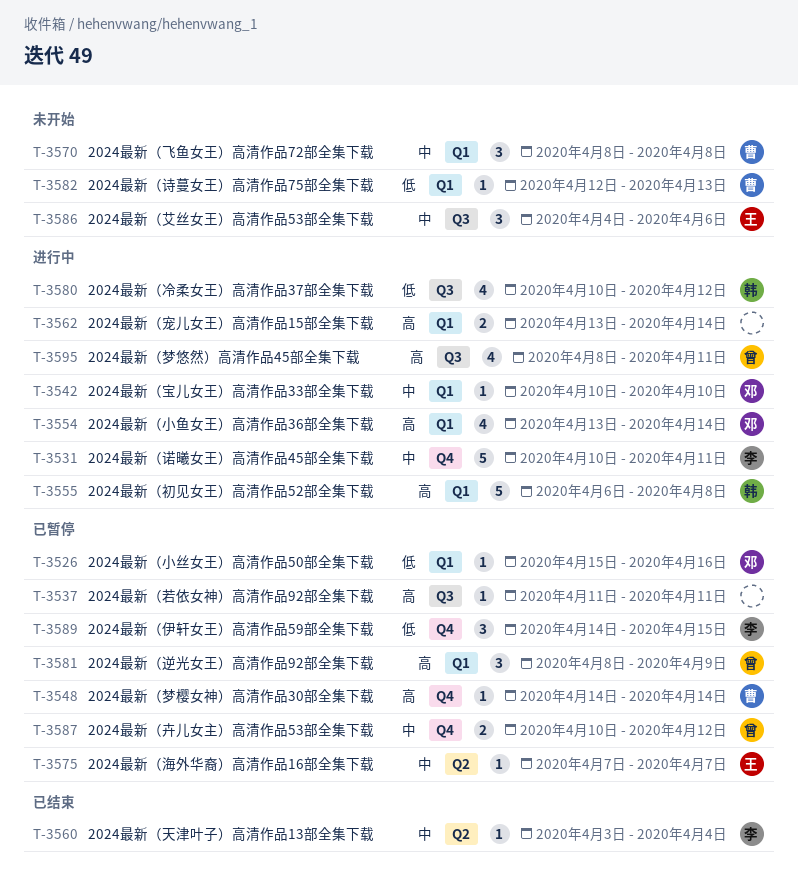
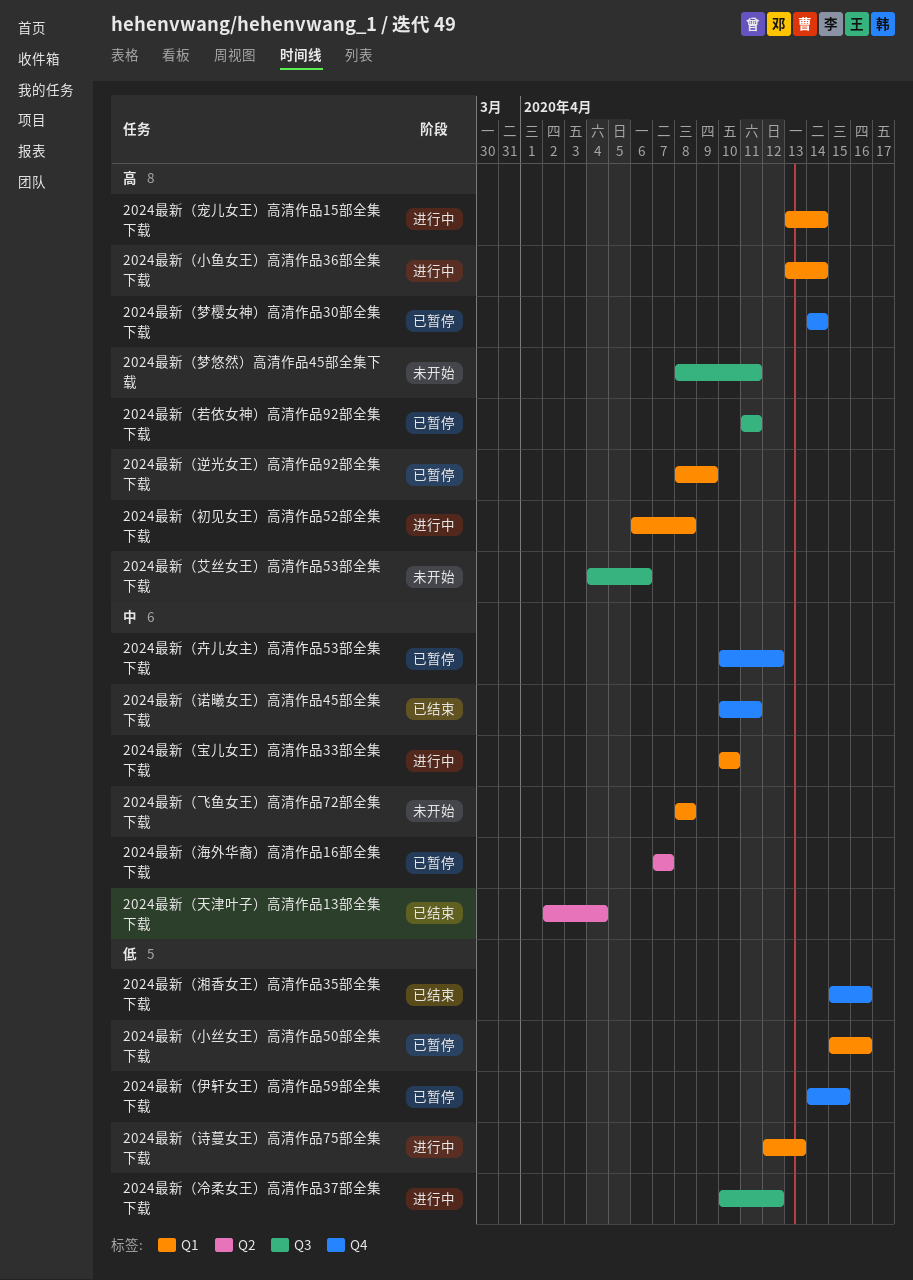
2024最新（天津叶子）高清作品13部全集下载, start: Apr 3 -> Apr 2
2024最新（梦悠然）高清作品45部全集下载, status: 进行中 -> 未开始
2024最新（湘香女王）高清作品35部全集下载: none -> present
2024最新（艾丝女王）高清作品53部全集下载, priority: 中 -> 高
2024最新（诗蔓女王）高清作品75部全集下载, status: 未开始 -> 进行中
2024最新（诺曦女王）高清作品45部全集下载, status: 进行中 -> 已结束

